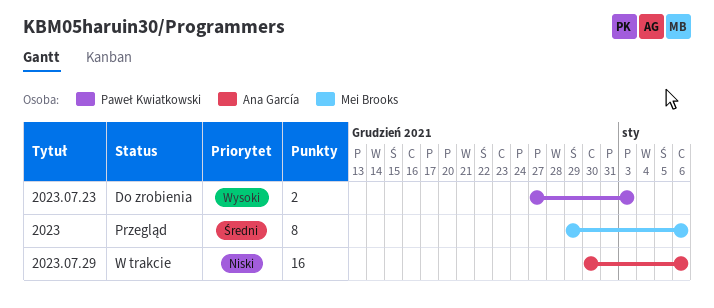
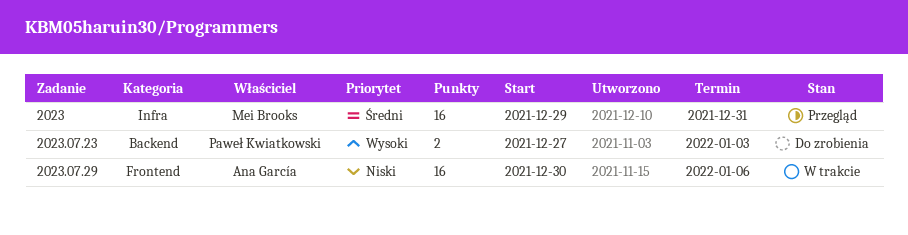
2023, estimate: 8 -> 16
2023, due: Jan 6 -> Dec 31

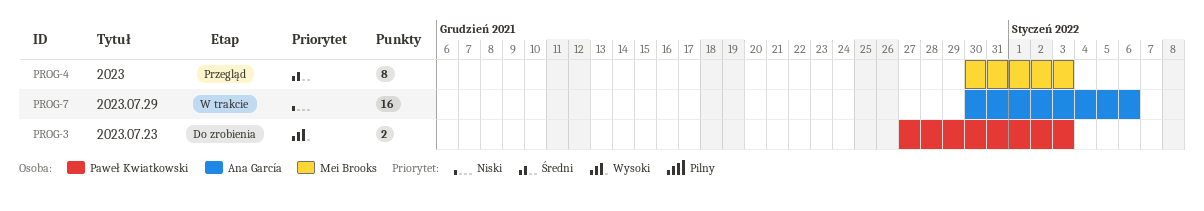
2023, estimate: 16 -> 8
2023, start: Dec 29 -> Dec 30
2023, due: Dec 31 -> Jan 3

